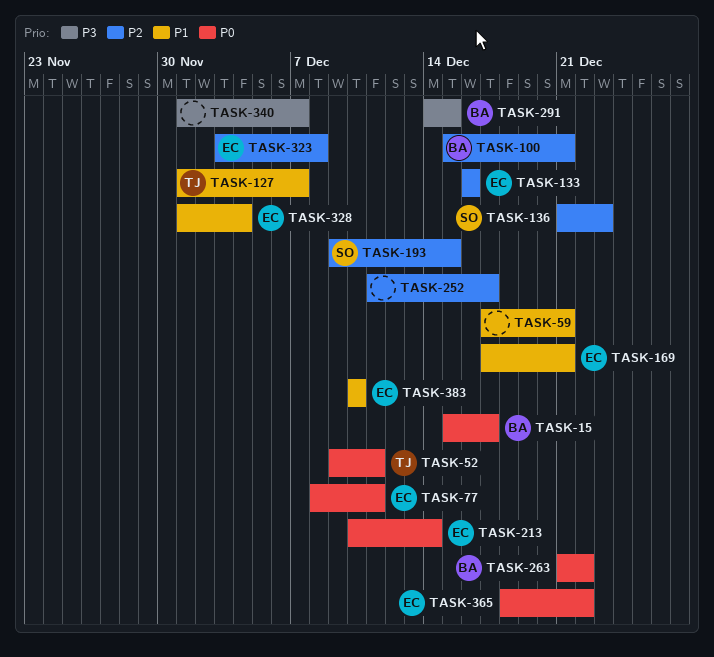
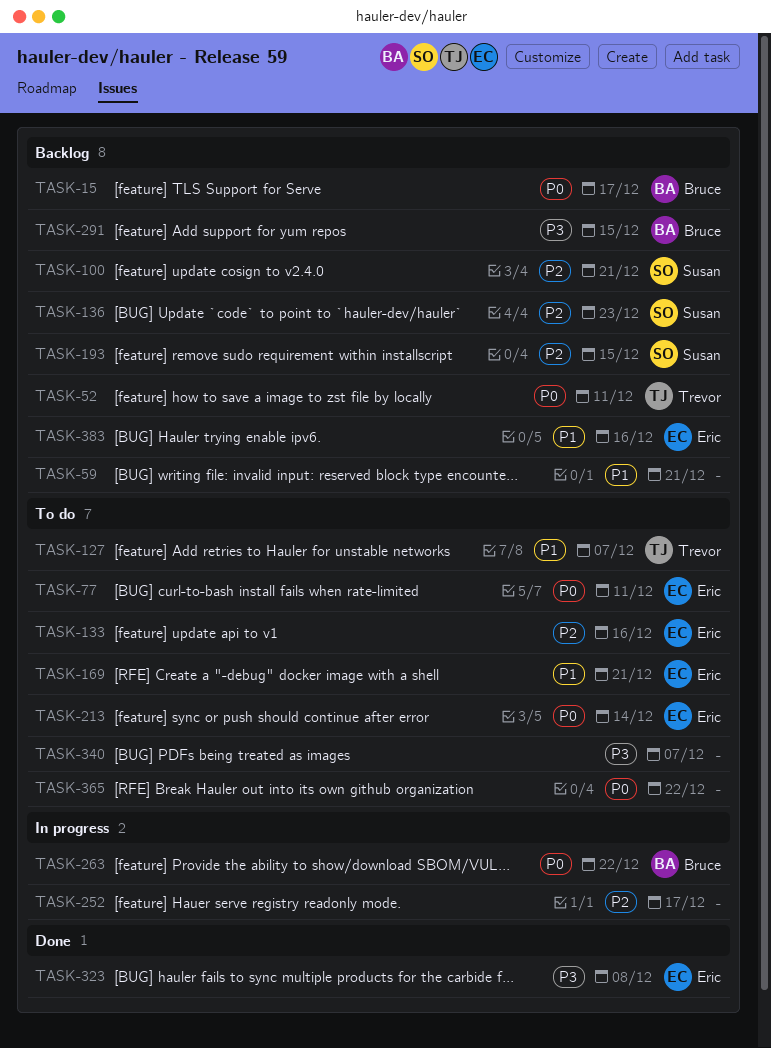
TASK-100, owner: Bruce -> Susan
TASK-323, priority: P2 -> P3
TASK-328: present -> none
TASK-365, owner: Eric -> none
TASK-383, due: Dec 10 -> Dec 16

